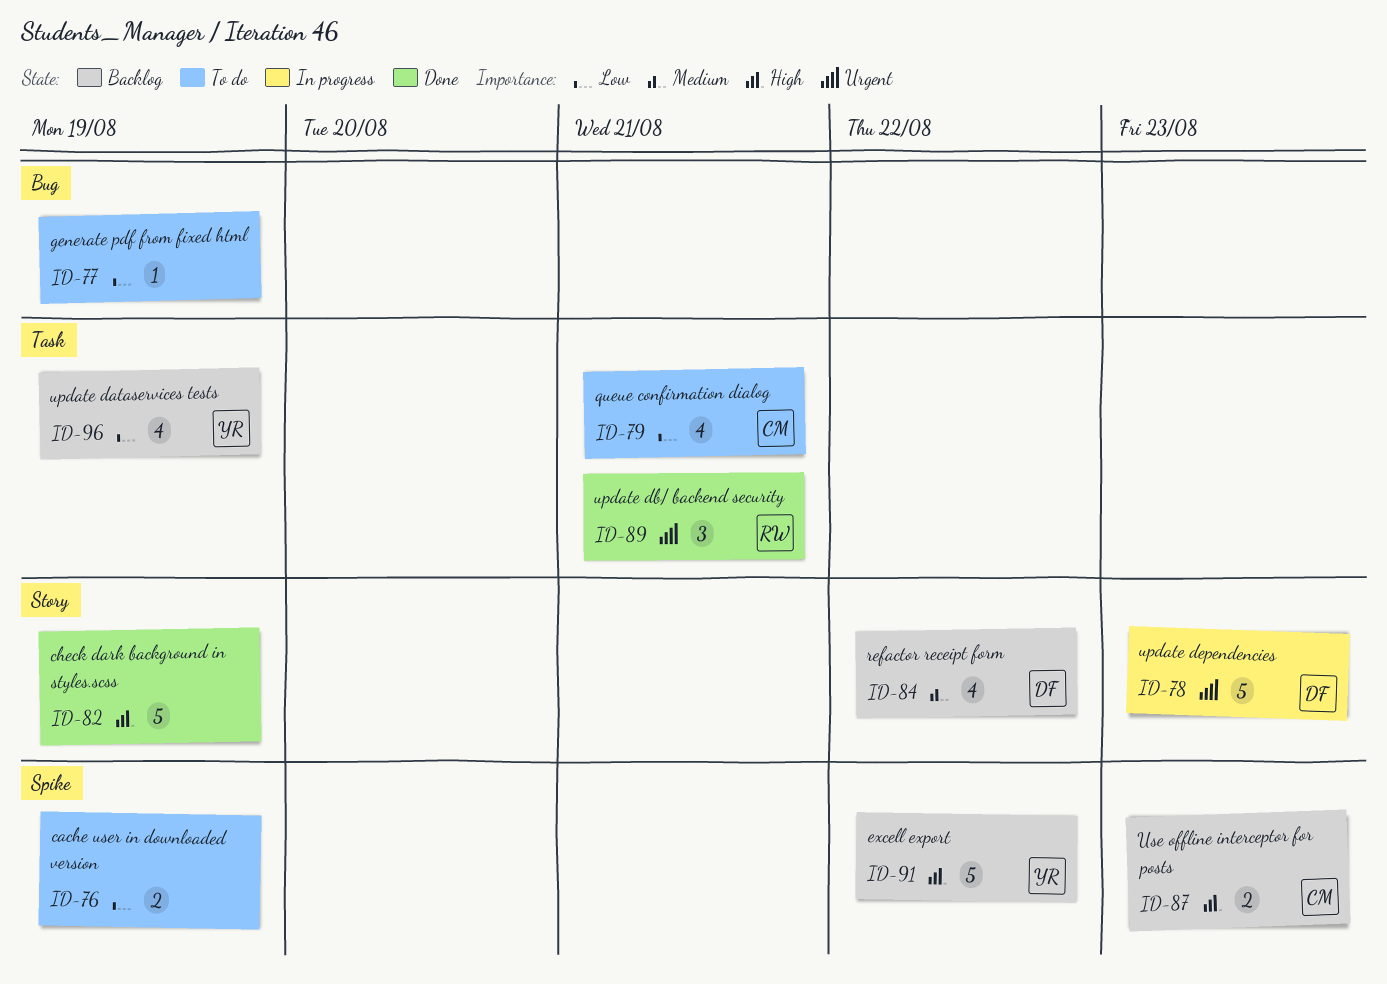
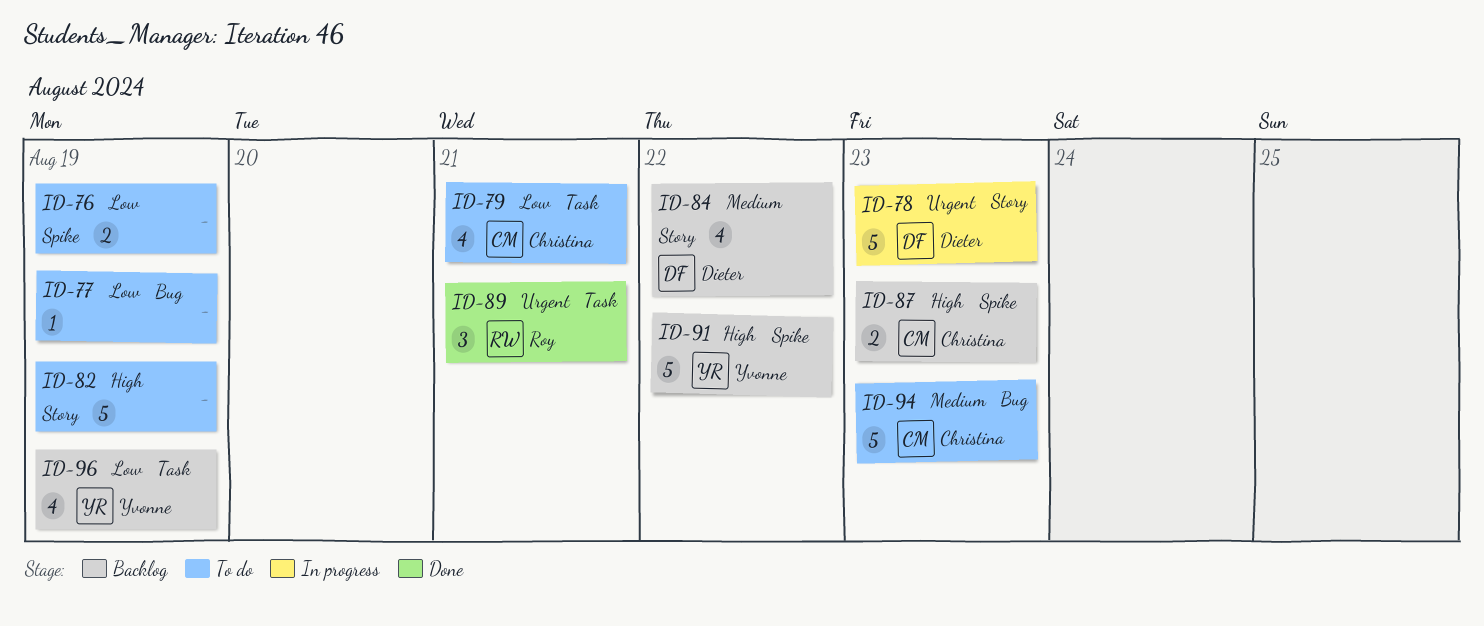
ID-82, status: Done -> To do
ID-94: none -> present

